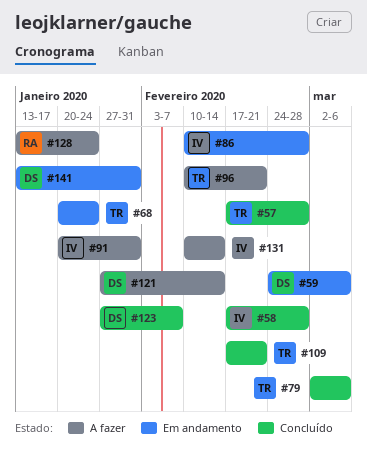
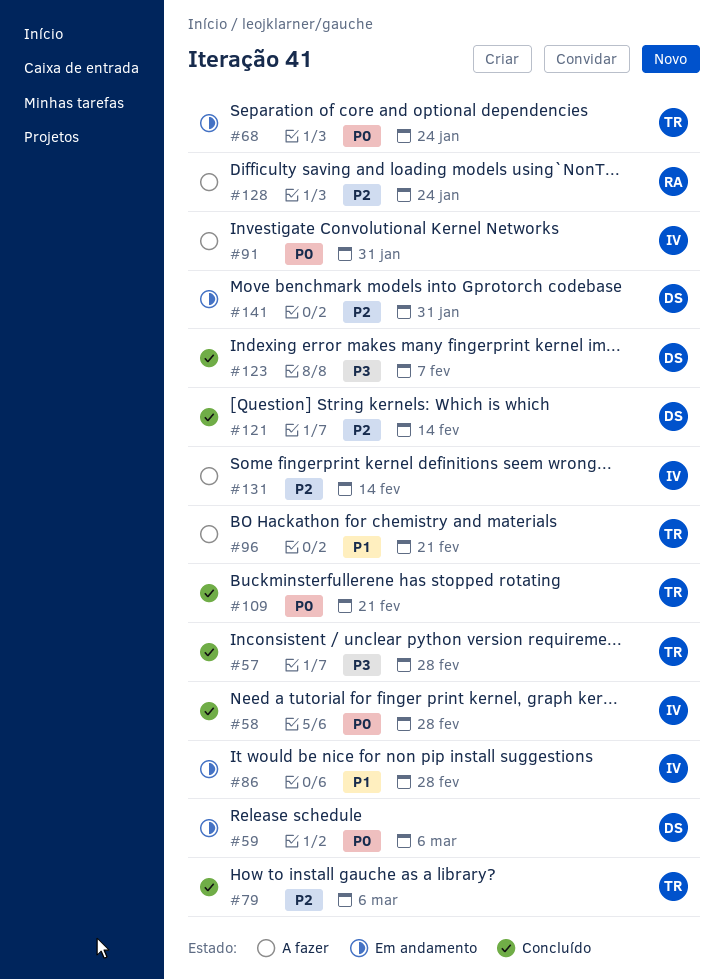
#121, status: A fazer -> Concluído

